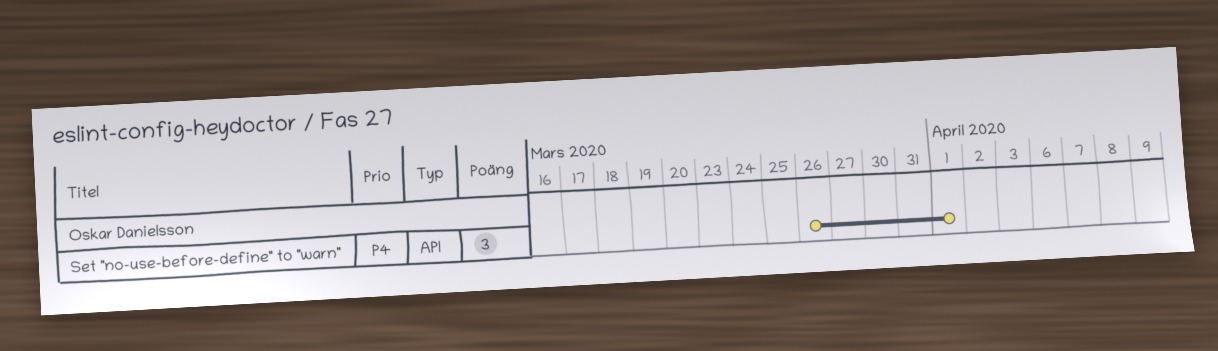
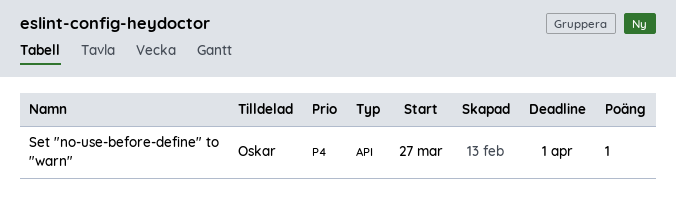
Set "no-use-before-define" to "warn", estimate: 3 -> 1
Set "no-use-before-define" to "warn", start: Mar 26 -> Mar 27

